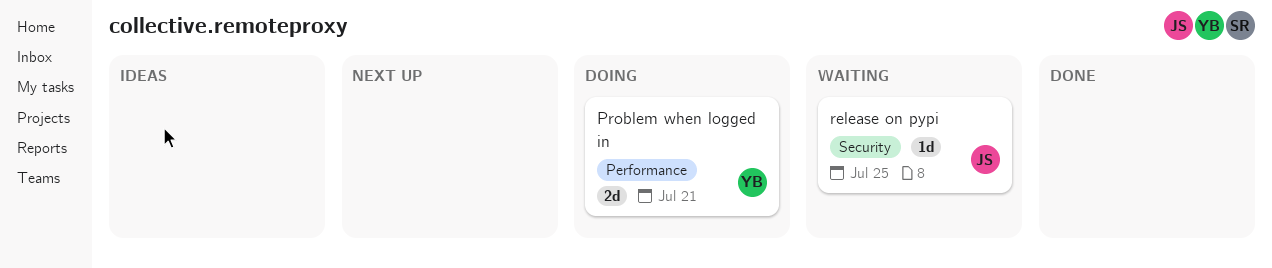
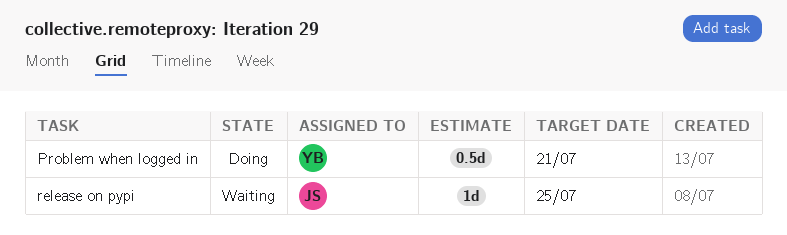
Problem when logged in, estimate: 2d -> 0.5d

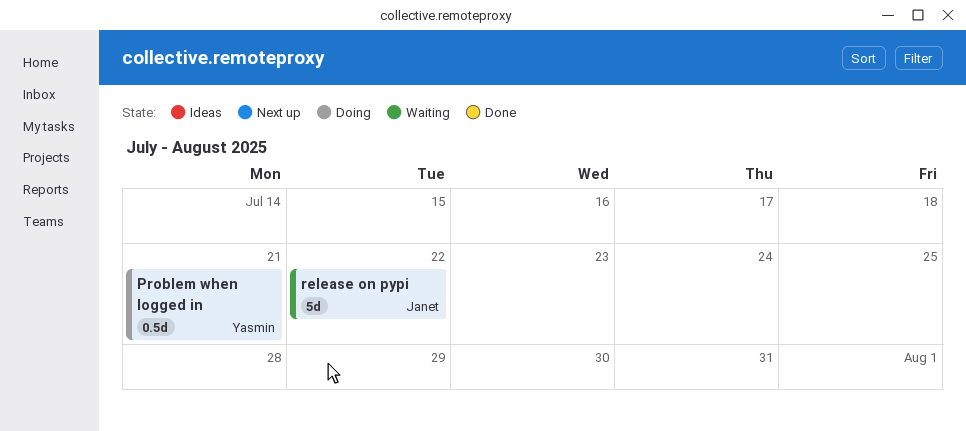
release on pypi, estimate: 1d -> 5d
release on pypi, due: Jul 25 -> Jul 22

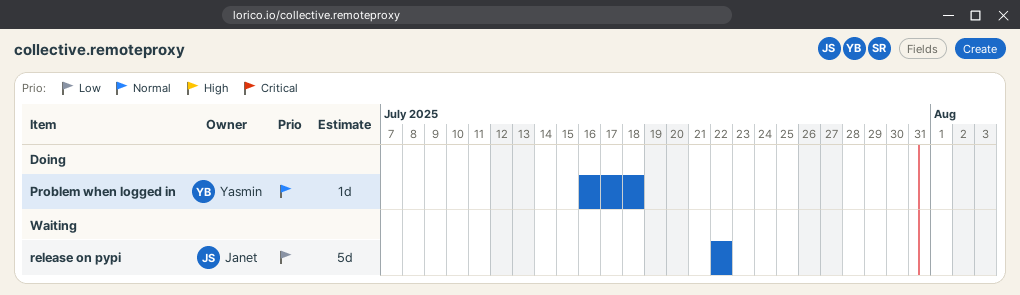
Problem when logged in, estimate: 0.5d -> 1d
Problem when logged in, due: Jul 21 -> Jul 18

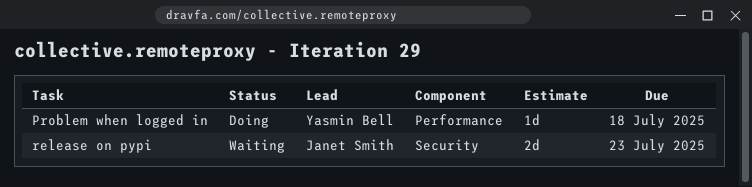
release on pypi, estimate: 5d -> 2d
release on pypi, due: Jul 22 -> Jul 23

